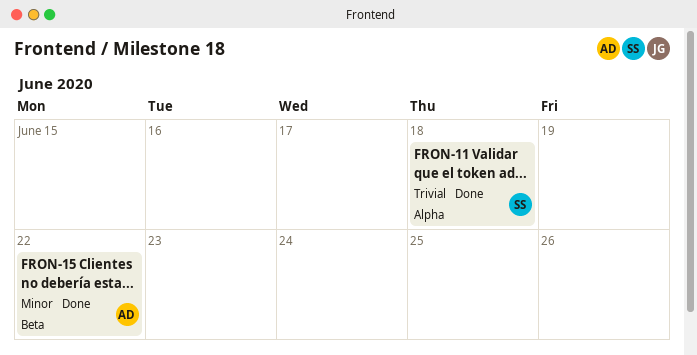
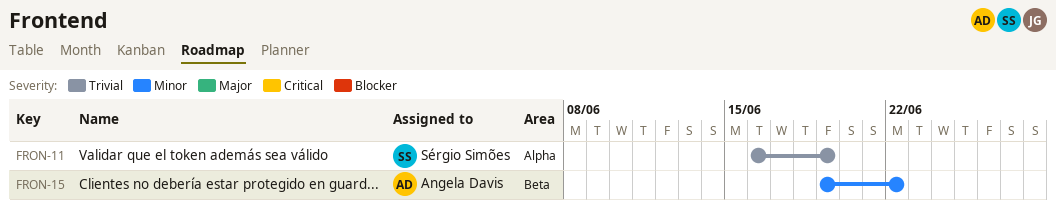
FRON-11, due: Jun 18 -> Jun 19

